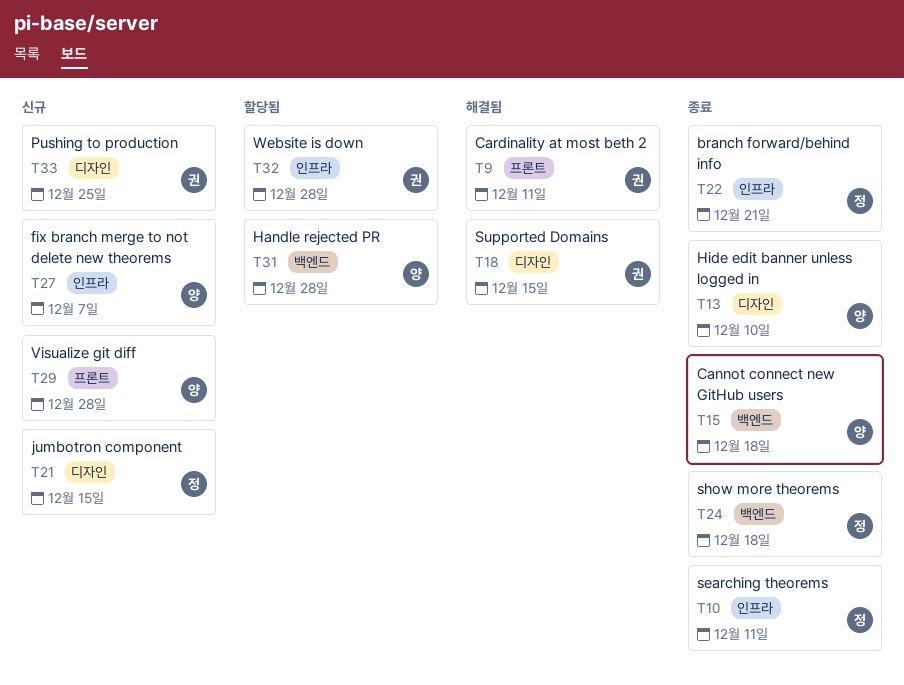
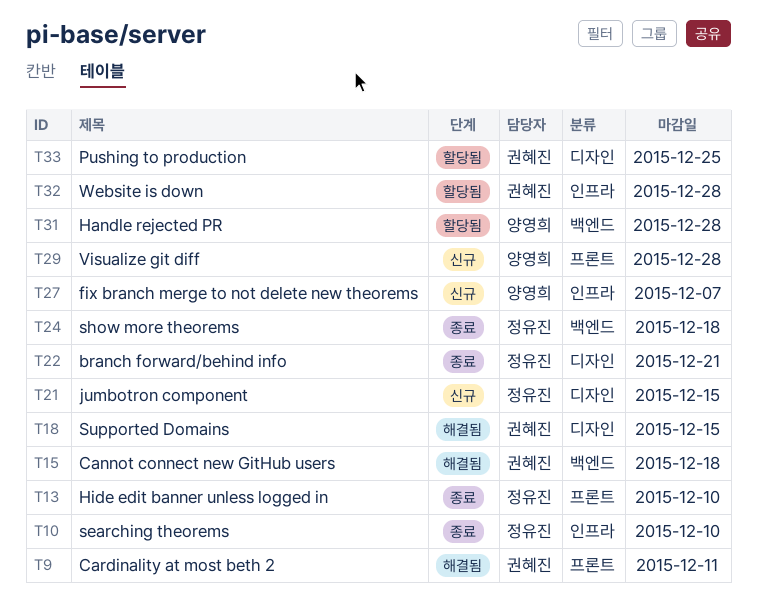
T10, due: Dec 11 -> Dec 10
T13, owner: 양영희 -> 정유진
T13, label: 디자인 -> 프론트
T15, status: 종료 -> 해결됨
T15, owner: 양영희 -> 권혜진
T22, label: 인프라 -> 디자인
T33, status: 신규 -> 할당됨

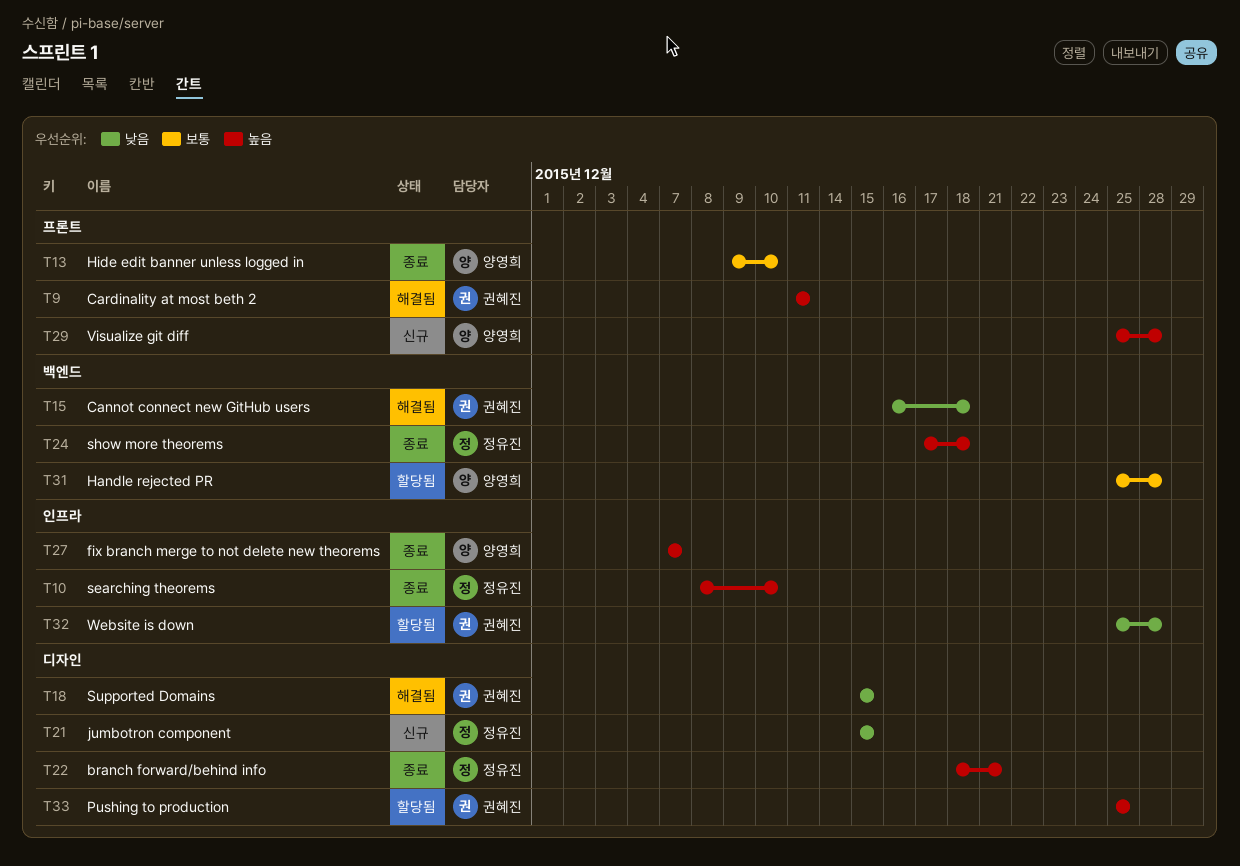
T13, owner: 정유진 -> 양영희
T27, status: 신규 -> 종료

